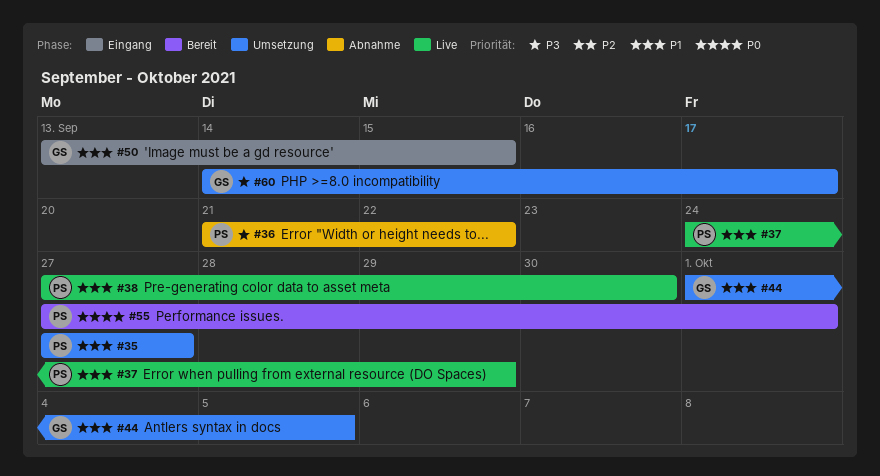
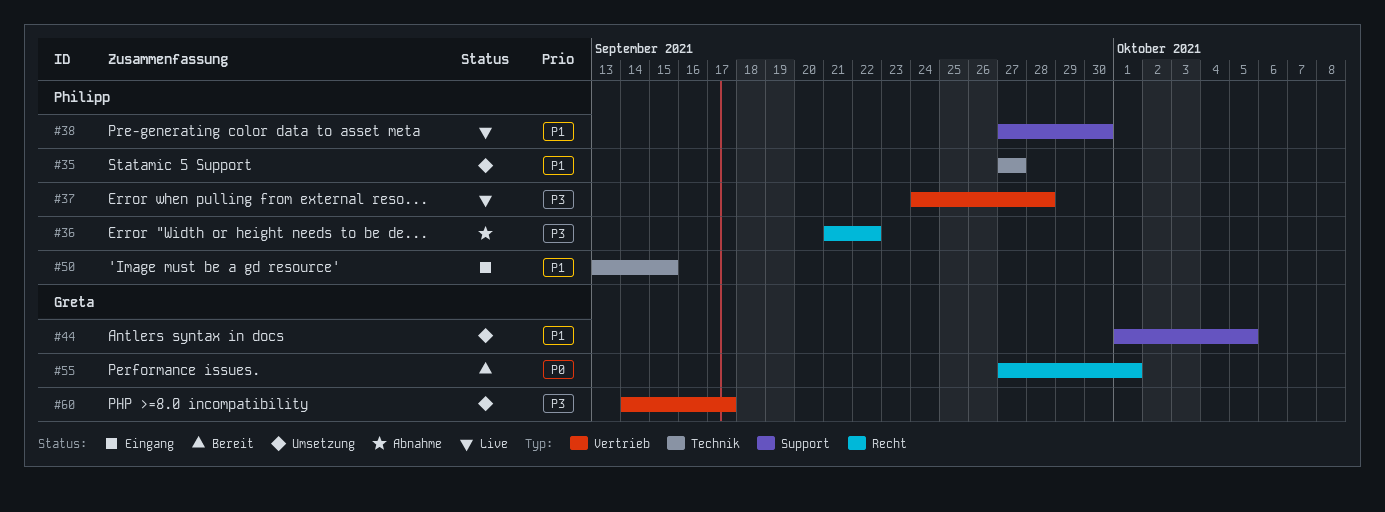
#37, priority: P1 -> P3
#37, due: Sep 29 -> Sep 28
#50, owner: Greta -> Philipp
#55, owner: Philipp -> Greta

